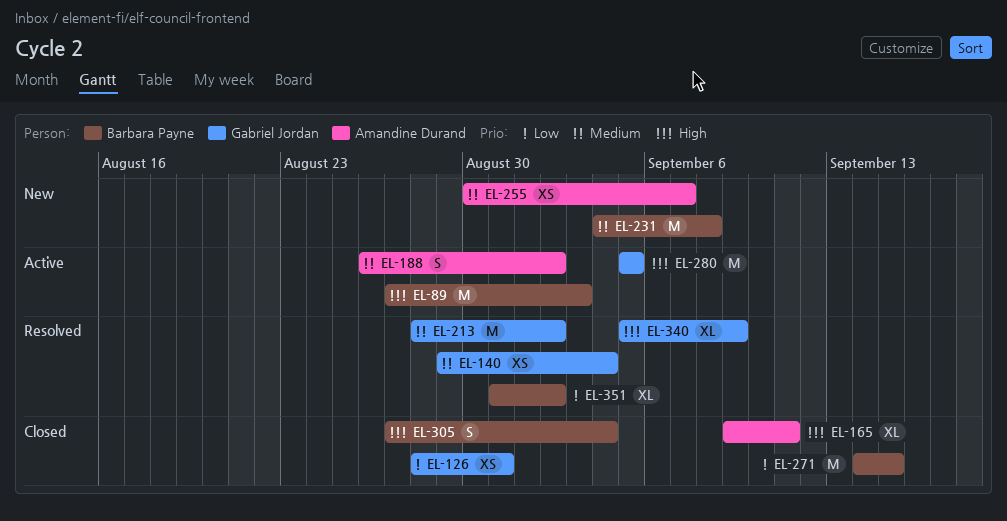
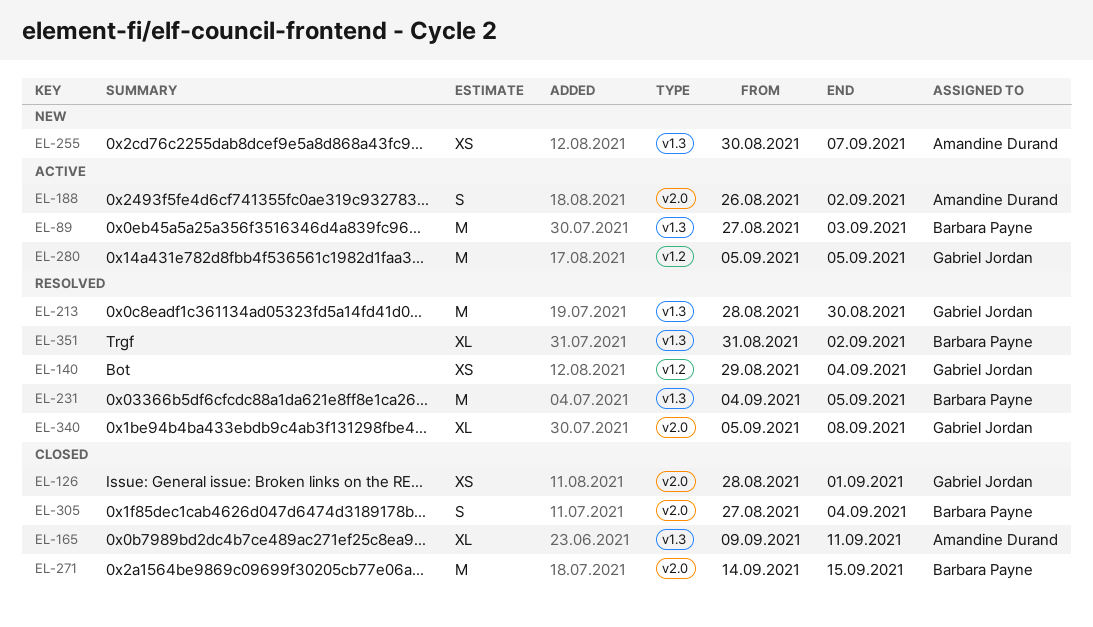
EL-126, due: Aug 31 -> Sep 1
EL-213, due: Sep 2 -> Aug 30
EL-231, status: New -> Resolved
EL-231, due: Sep 8 -> Sep 5
EL-340, due: Sep 9 -> Sep 8

